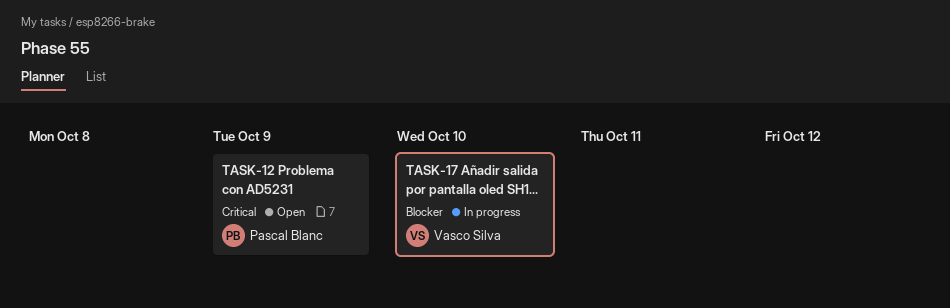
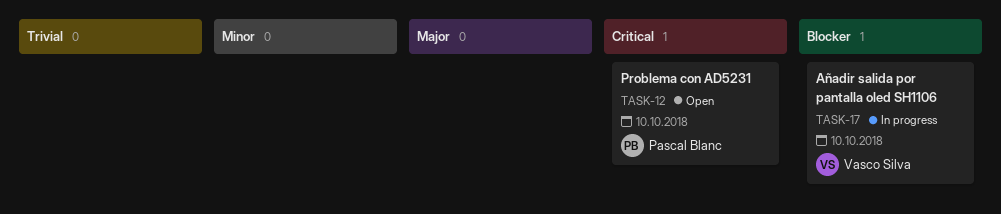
TASK-12, due: Oct 9 -> Oct 10

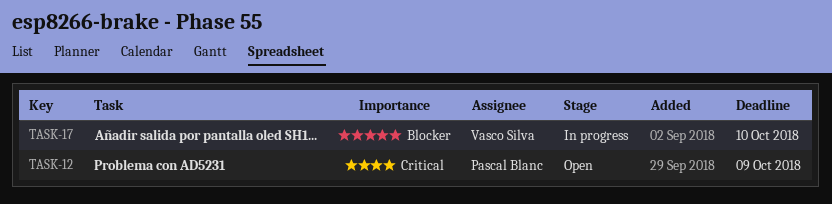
TASK-12, due: Oct 10 -> Oct 9

